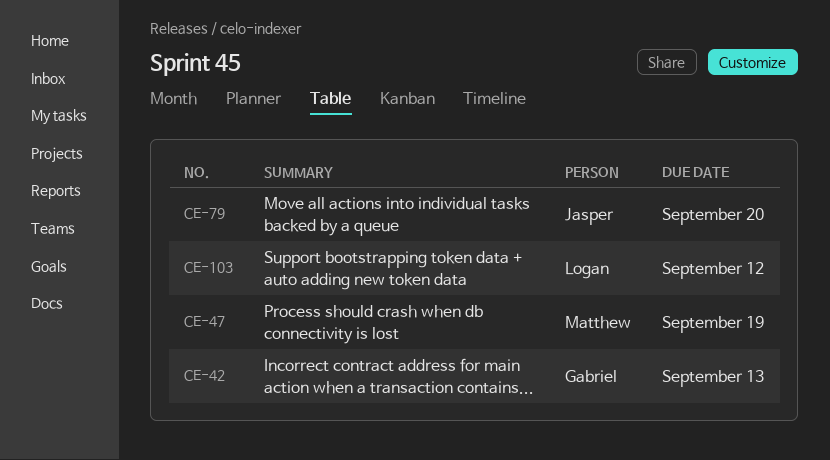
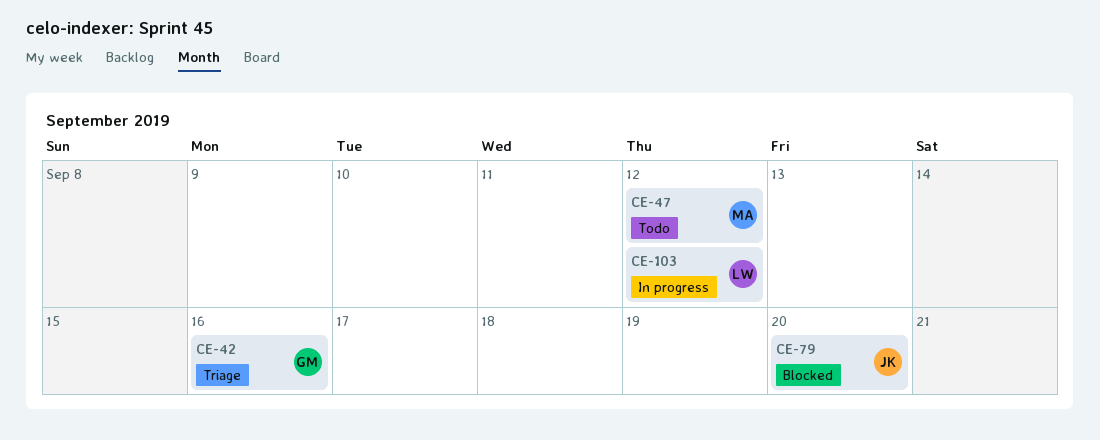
CE-42, due: Sep 13 -> Sep 16
CE-47, due: Sep 19 -> Sep 12

